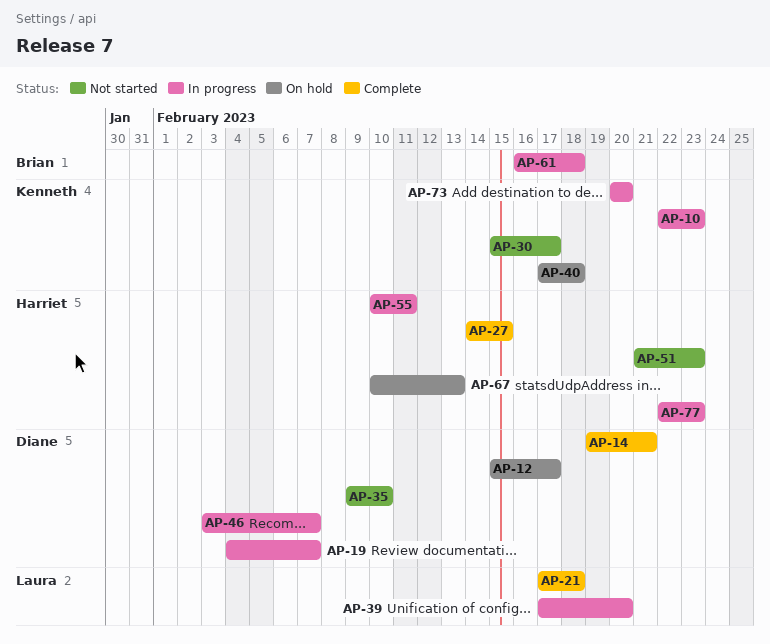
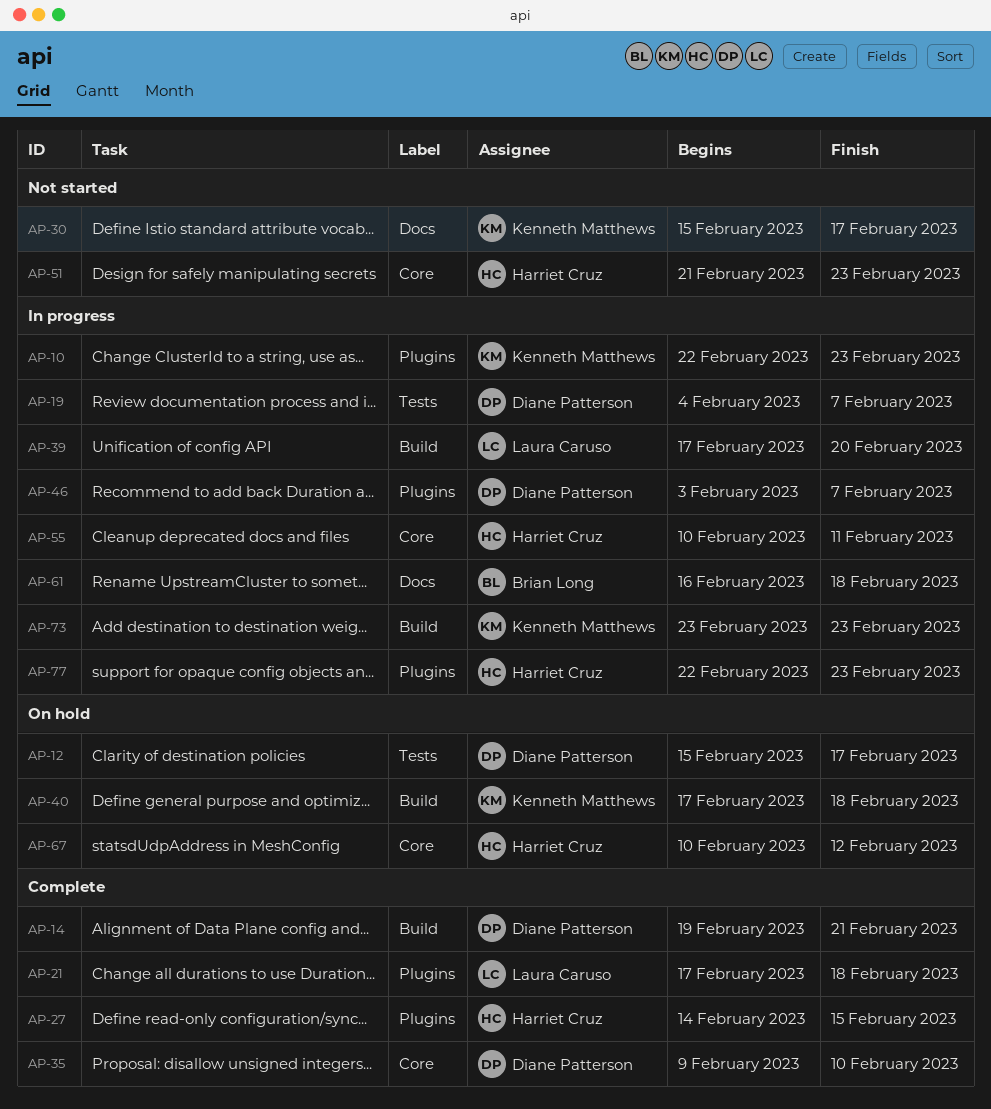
AP-35, status: Not started -> Complete
AP-67, due: Feb 13 -> Feb 12
AP-73, start: Feb 20 -> Feb 23
AP-73, due: Feb 20 -> Feb 23

